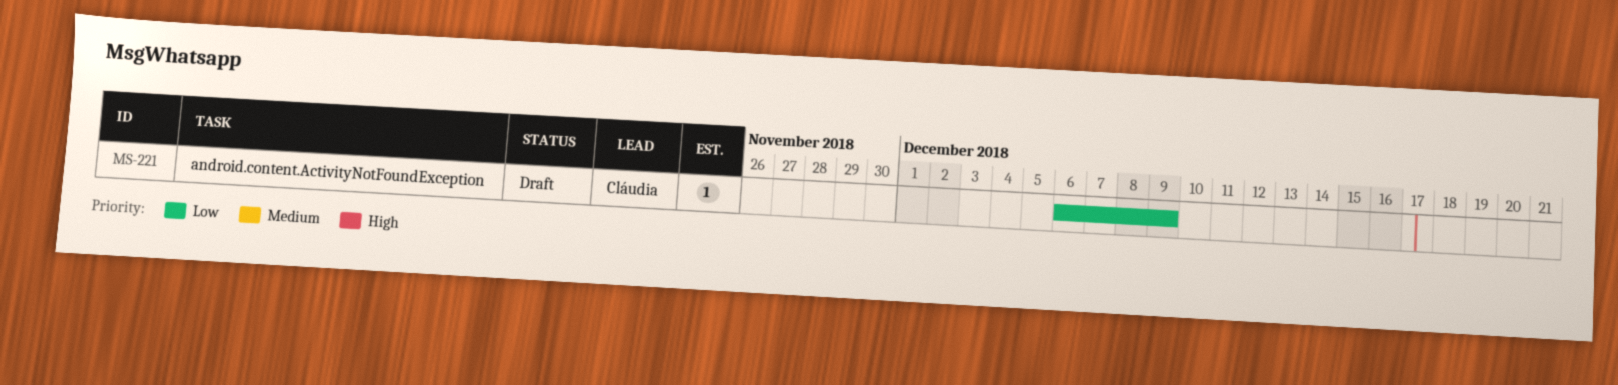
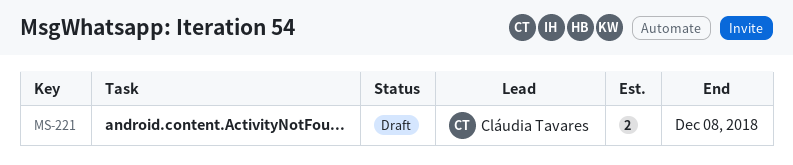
MS-221, estimate: 1 -> 2
MS-221, due: Dec 9 -> Dec 8

